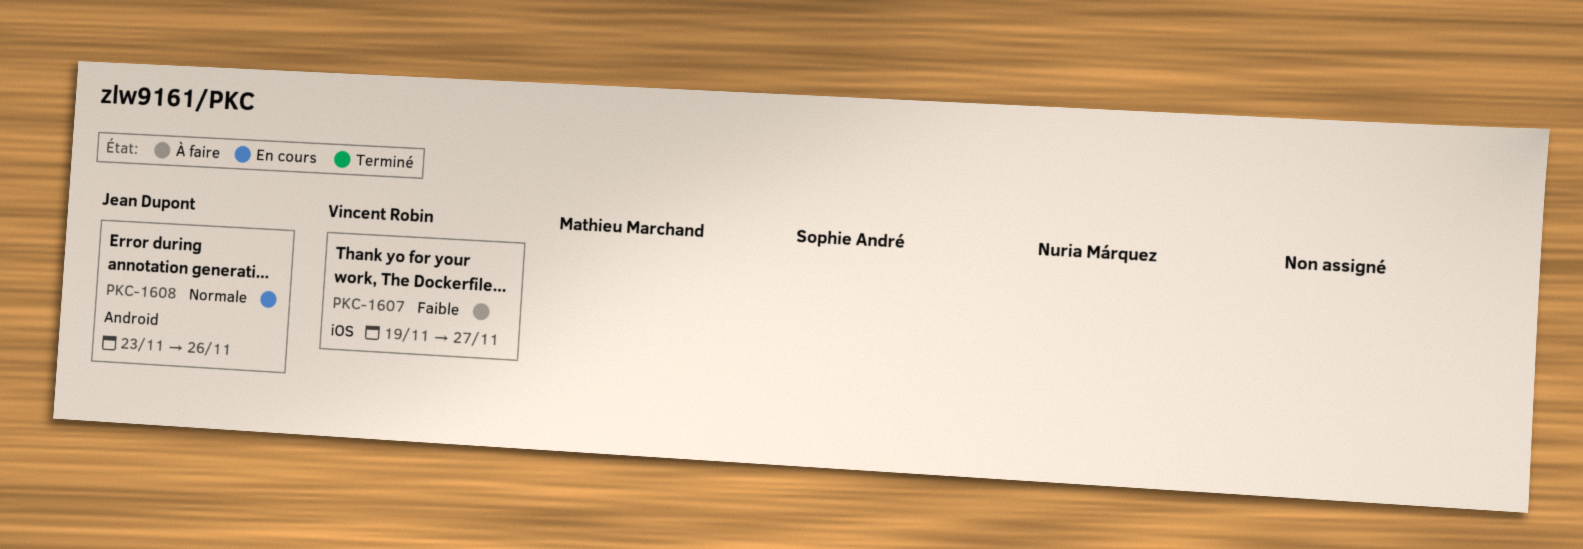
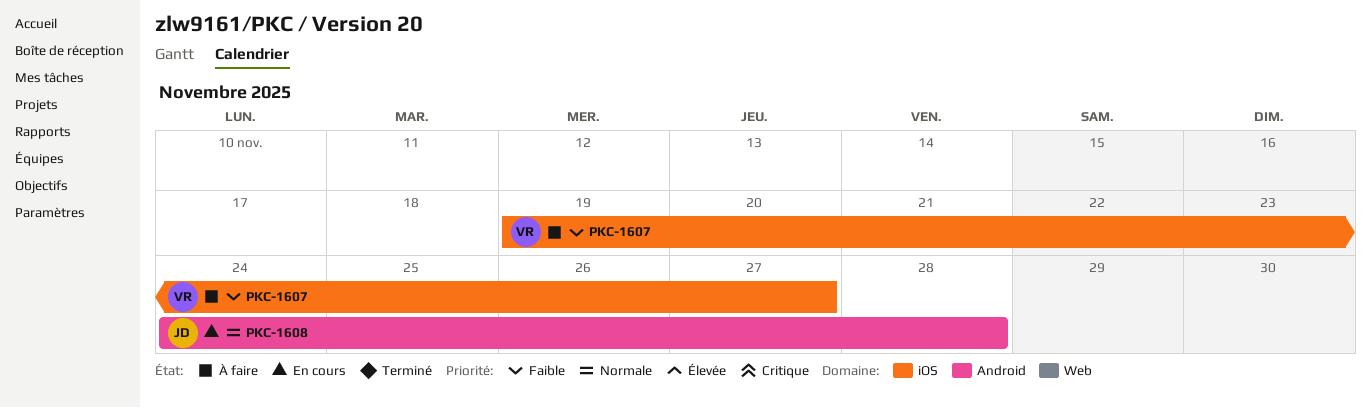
PKC-1608, start: Nov 23 -> Nov 24
PKC-1608, due: Nov 26 -> Nov 28

